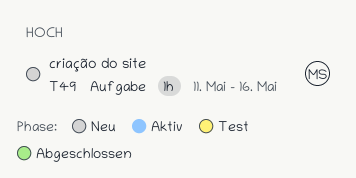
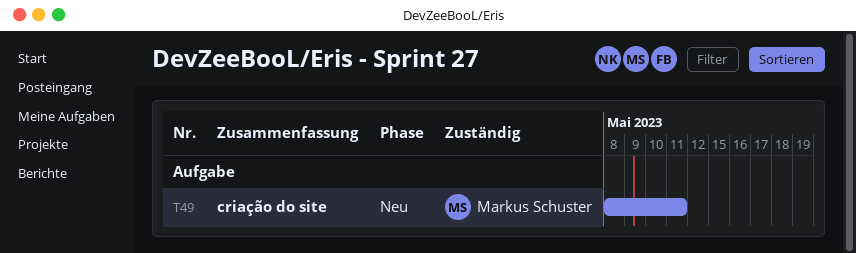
T49, start: May 11 -> May 8
T49, due: May 16 -> May 11

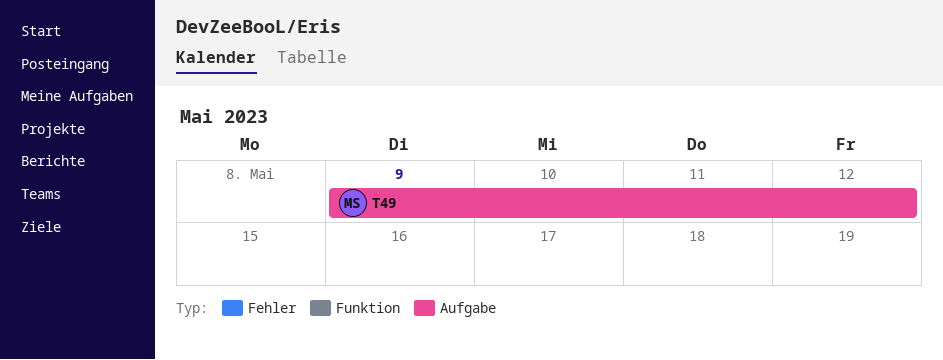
T49, start: May 8 -> May 9
T49, due: May 11 -> May 12

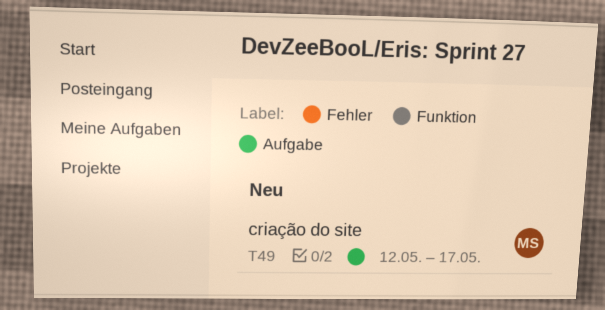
T49, start: May 9 -> May 12
T49, due: May 12 -> May 17

